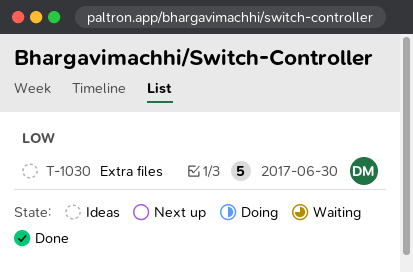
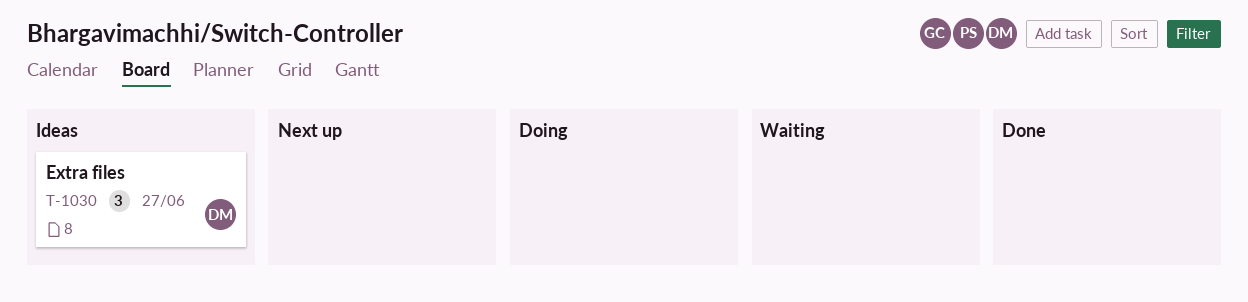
T-1030, estimate: 5 -> 3
T-1030, due: Jun 30 -> Jun 27

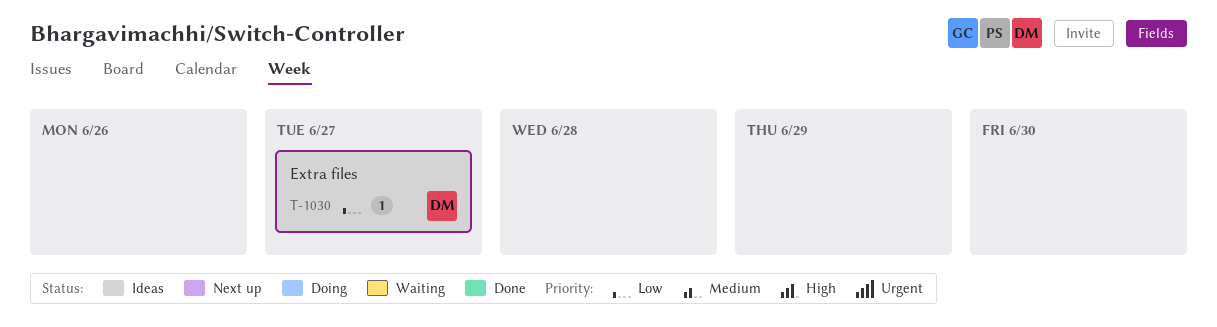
T-1030, estimate: 3 -> 1

